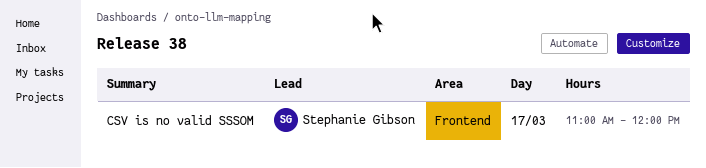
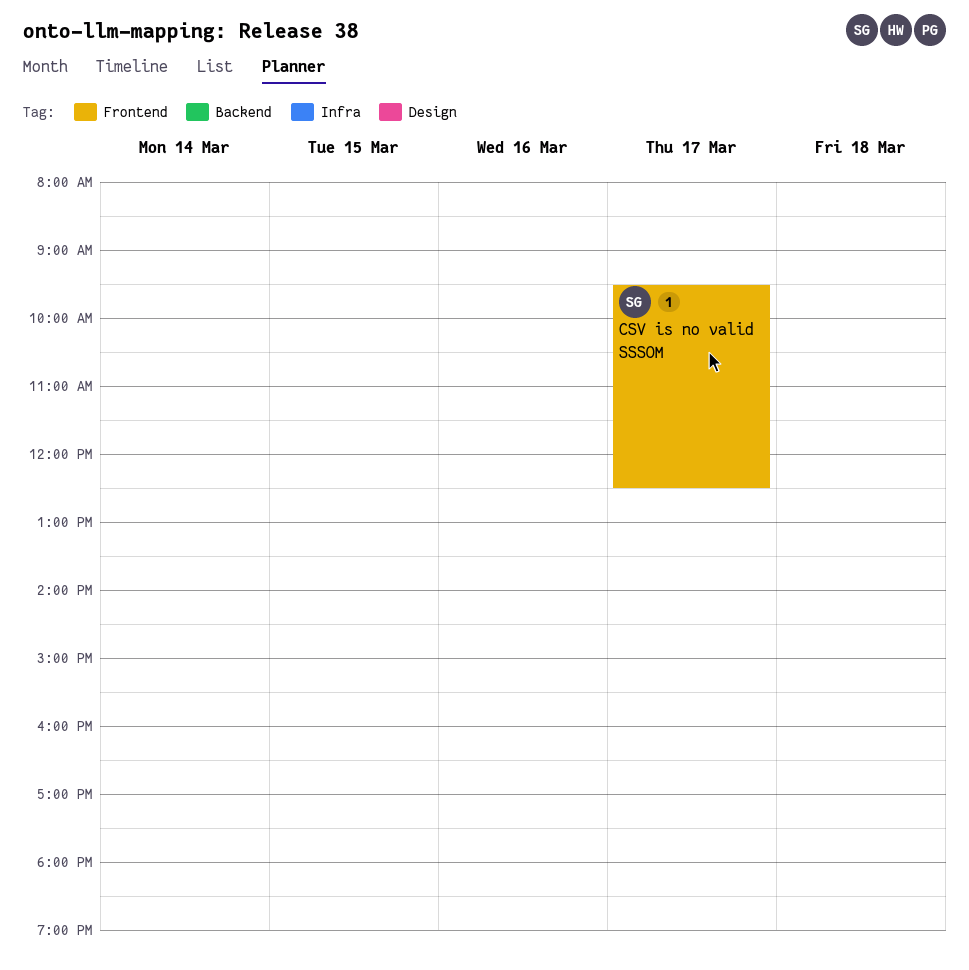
CSV is no valid SSSOM, begins: 11:00 -> 09:30
CSV is no valid SSSOM, ends: 12:00 -> 12:30

